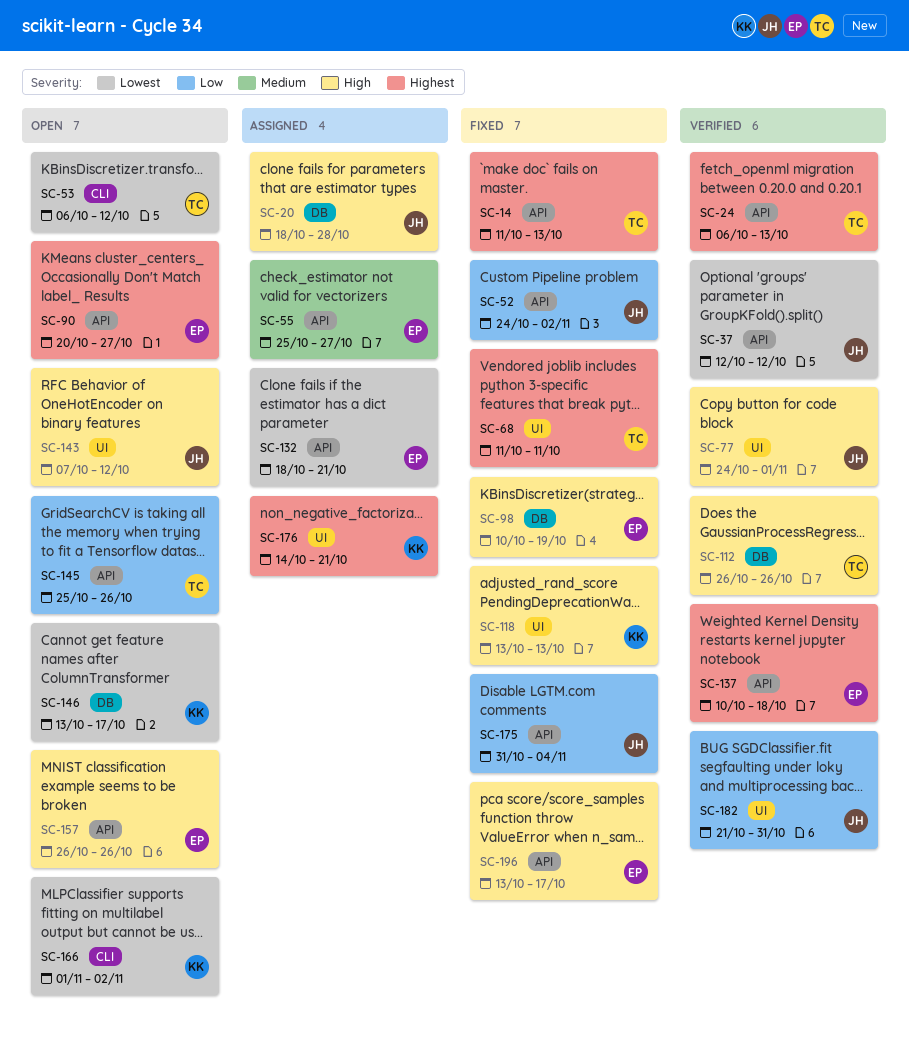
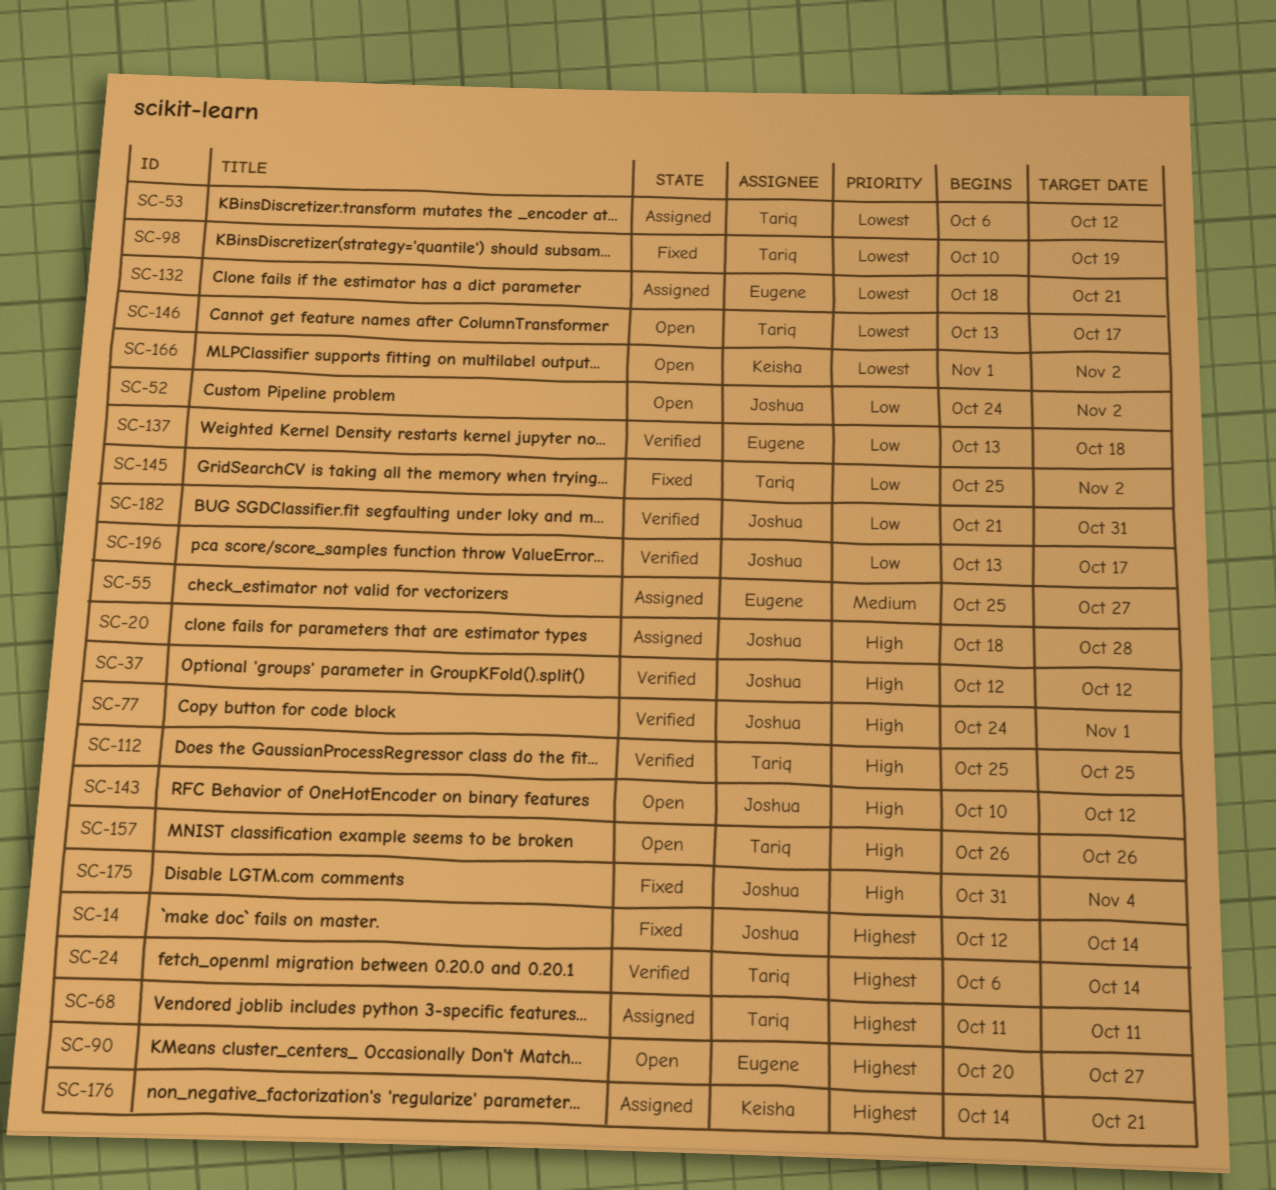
SC-14, owner: Tariq -> Joshua
SC-14, start: Oct 11 -> Oct 12
SC-14, due: Oct 13 -> Oct 14
SC-24, due: Oct 13 -> Oct 14
SC-37, priority: Lowest -> High
SC-52, status: Fixed -> Open
SC-53, status: Open -> Assigned
SC-68, status: Fixed -> Assigned
SC-98, owner: Eugene -> Tariq
SC-98, priority: High -> Lowest
SC-112, start: Oct 26 -> Oct 25
SC-112, due: Oct 26 -> Oct 25
SC-118: present -> none
SC-137, priority: Highest -> Low
SC-137, start: Oct 10 -> Oct 13
SC-143, start: Oct 7 -> Oct 10
SC-145, status: Open -> Fixed
SC-145, due: Oct 26 -> Nov 2
SC-146, owner: Keisha -> Tariq
SC-157, owner: Eugene -> Tariq
SC-175, priority: Low -> High
SC-196, status: Fixed -> Verified
SC-196, owner: Eugene -> Joshua
SC-196, priority: High -> Low

